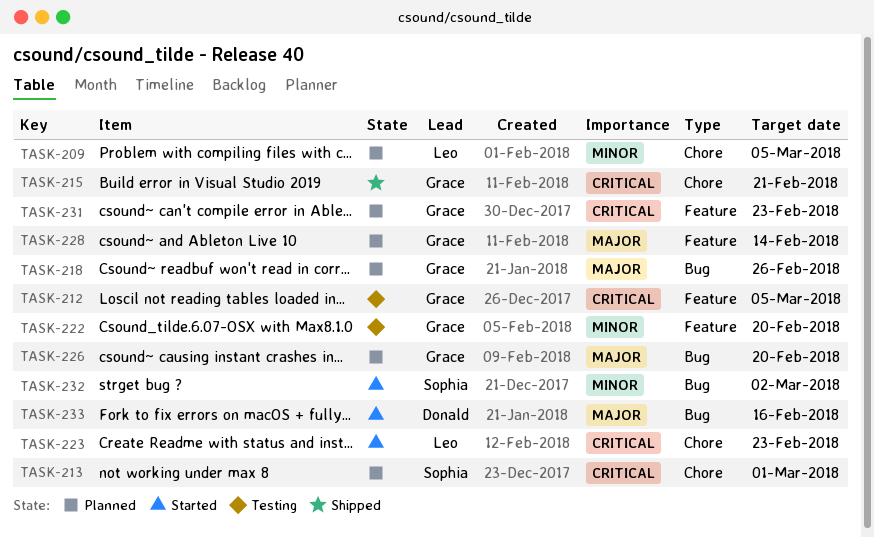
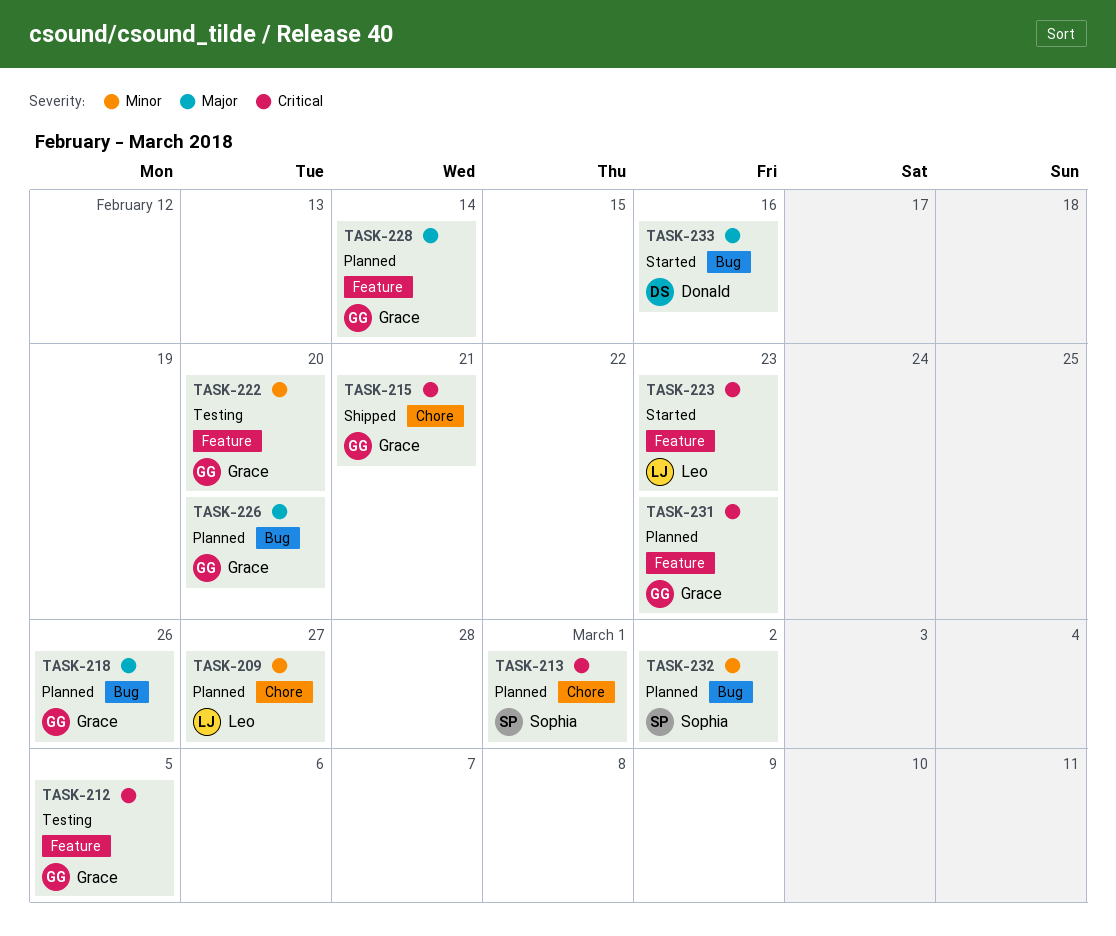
TASK-209, due: Mar 5 -> Feb 27
TASK-223, label: Chore -> Feature
TASK-232, status: Started -> Planned

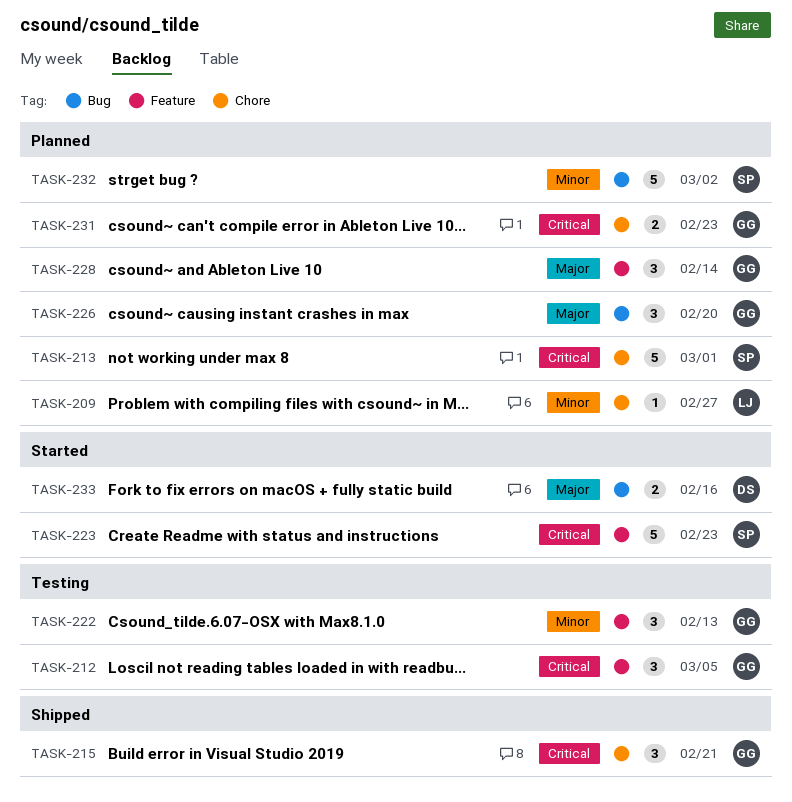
TASK-218: present -> none
TASK-222, due: Feb 20 -> Feb 13
TASK-223, owner: Leo -> Sophia
TASK-231, label: Feature -> Chore

